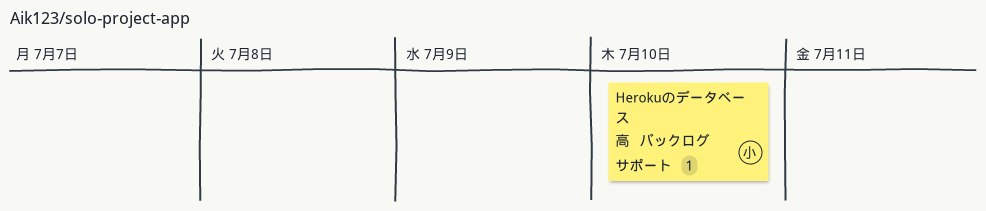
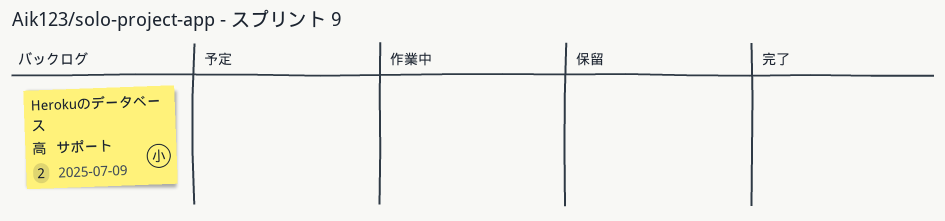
Herokuのデータベース, estimate: 1 -> 2
Herokuのデータベース, due: Jul 10 -> Jul 9

